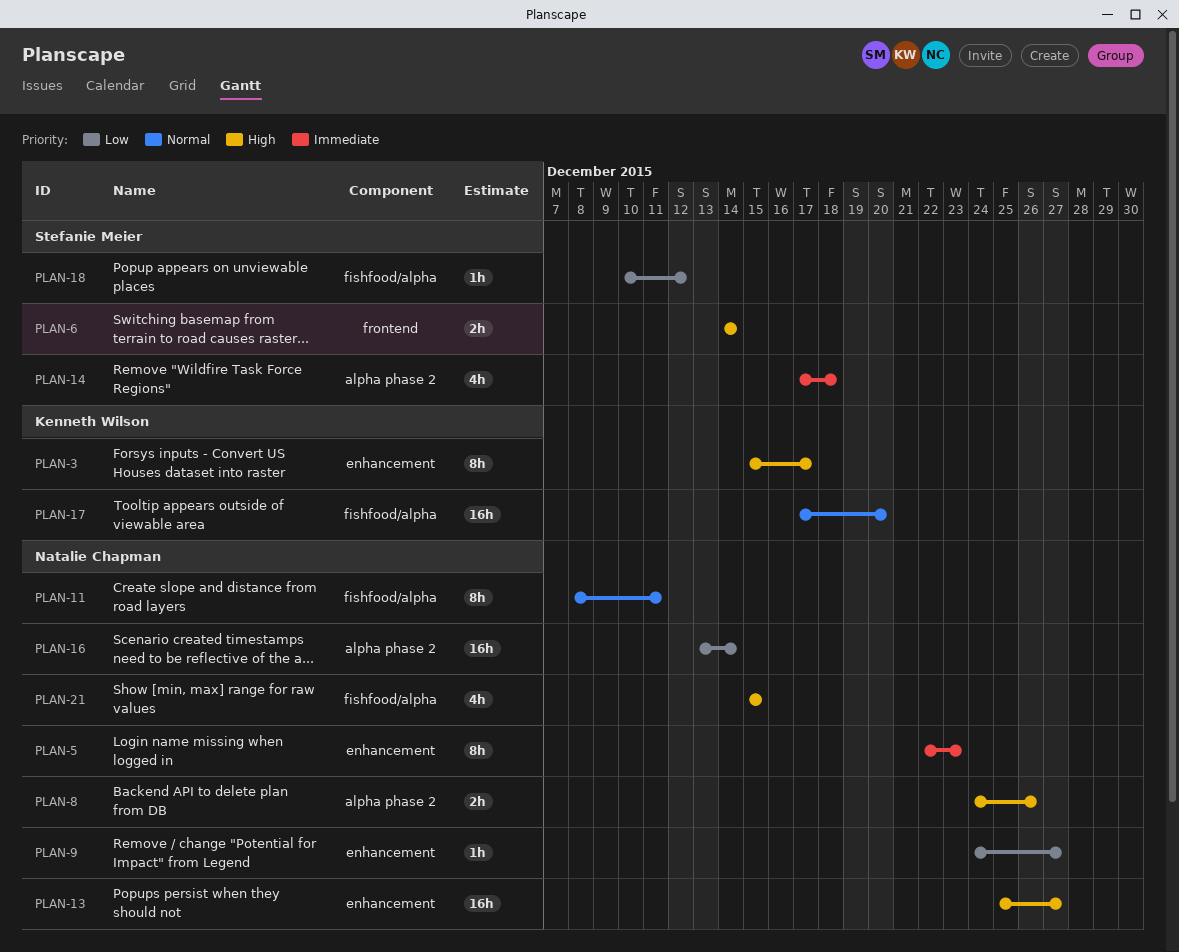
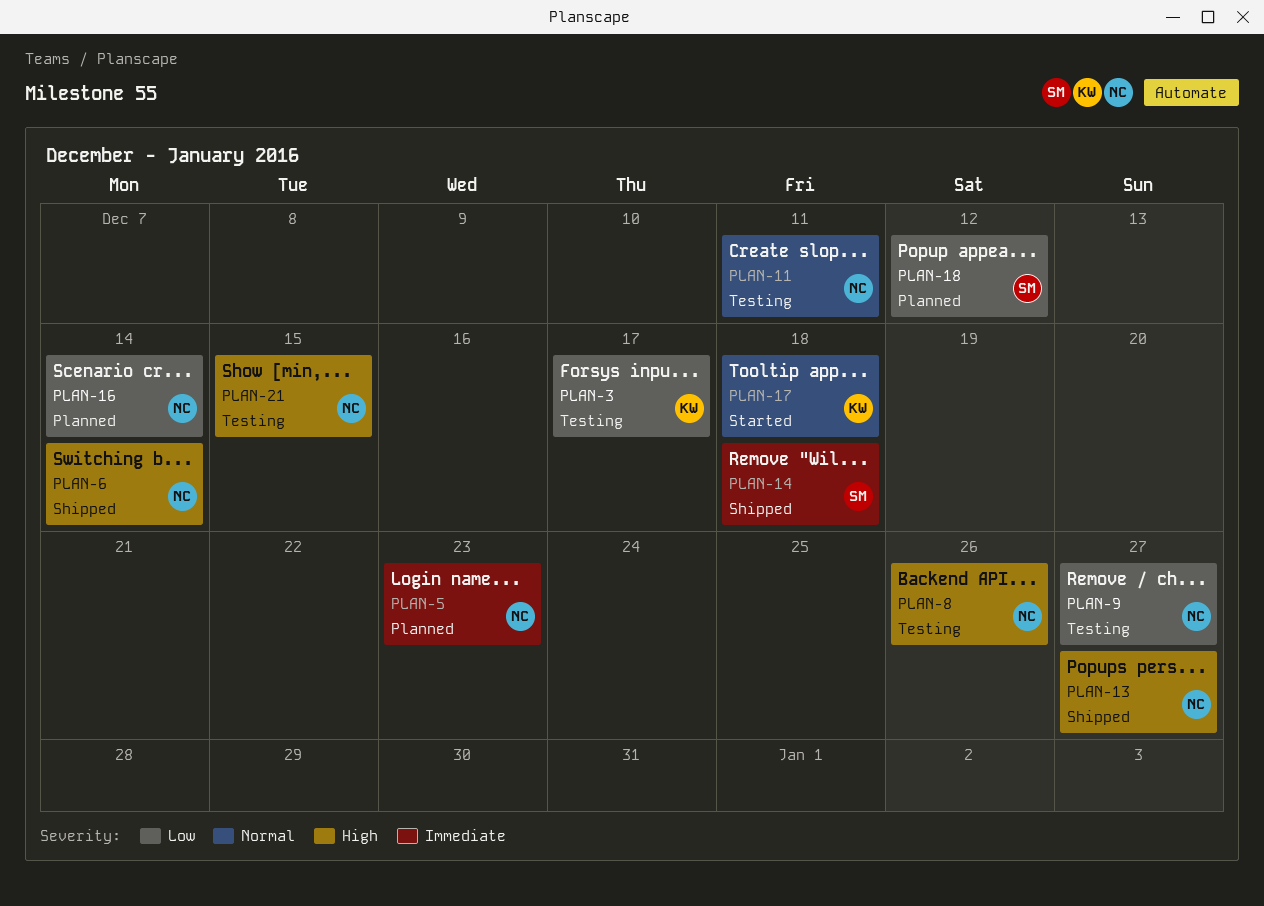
PLAN-3, priority: High -> Low
PLAN-6, owner: Stefanie Meier -> Natalie Chapman
PLAN-17, due: Dec 20 -> Dec 18

